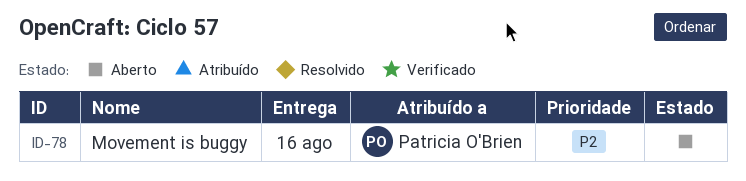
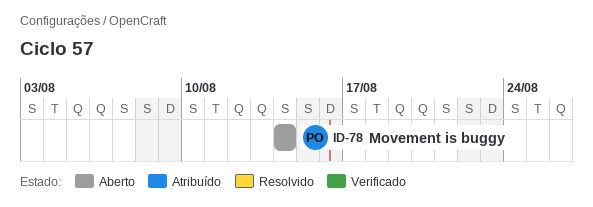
ID-78, due: Aug 16 -> Aug 14

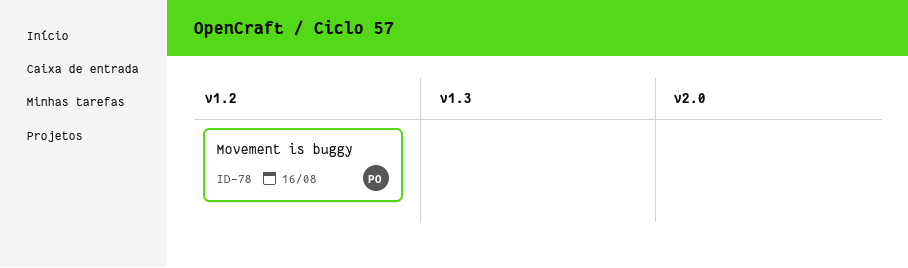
ID-78, due: Aug 14 -> Aug 16

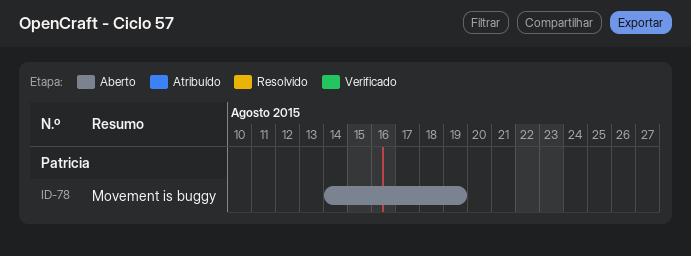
ID-78, due: Aug 16 -> Aug 19

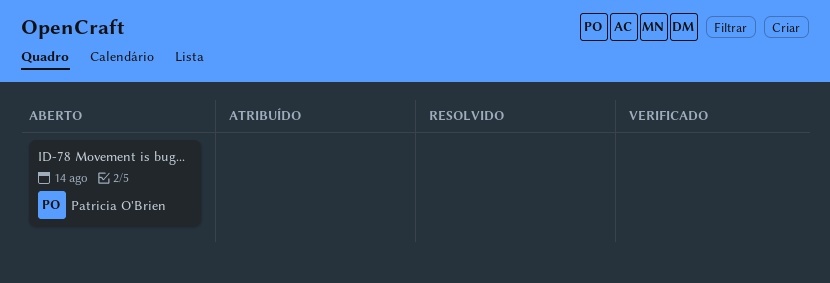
ID-78, due: Aug 19 -> Aug 14

